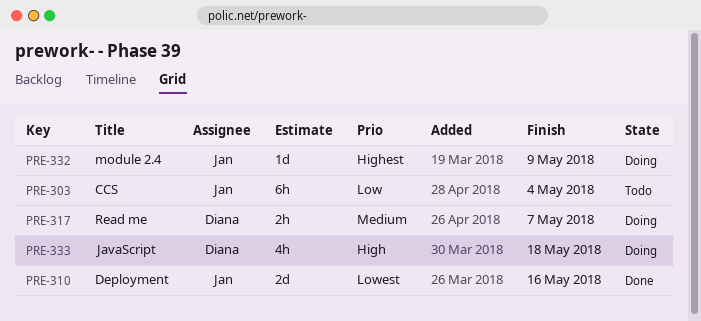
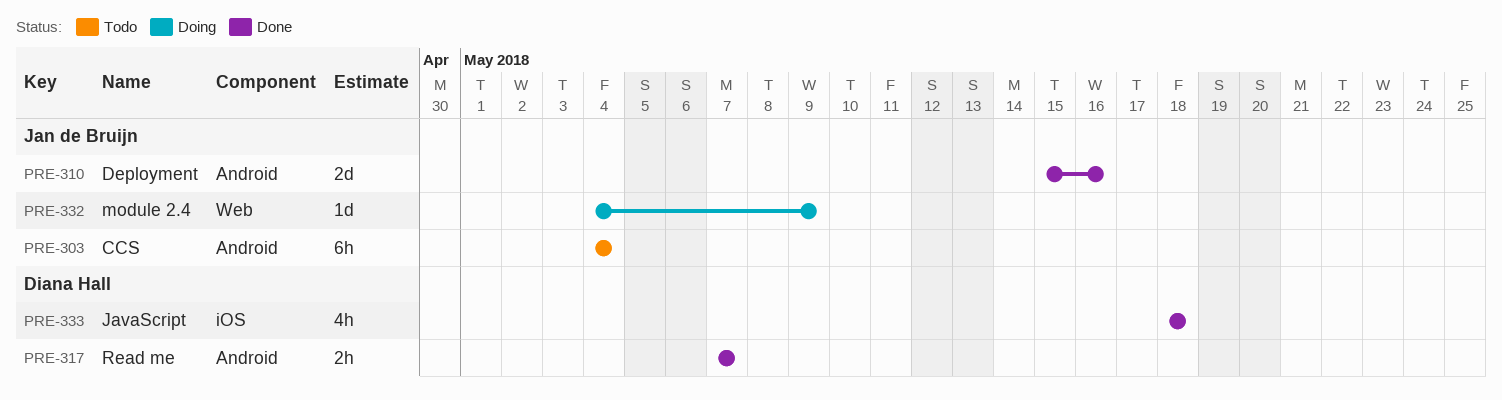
PRE-317, status: Doing -> Done
PRE-333, status: Doing -> Done

